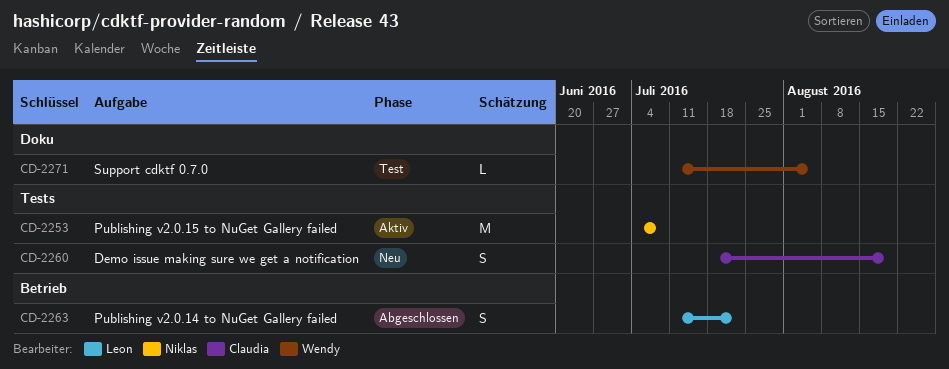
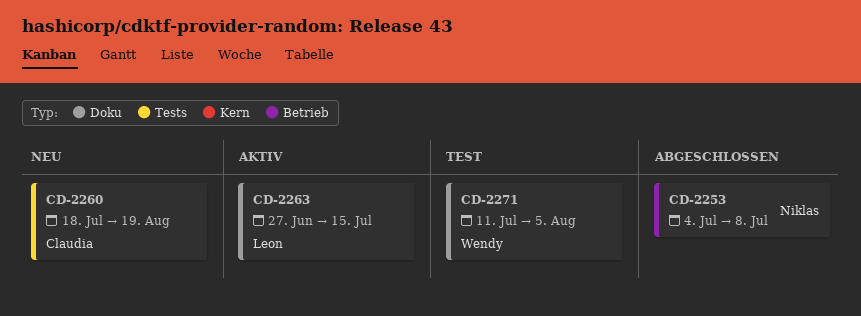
CD-2253, status: Aktiv -> Abgeschlossen
CD-2253, label: Tests -> Betrieb
CD-2263, status: Abgeschlossen -> Aktiv
CD-2263, label: Betrieb -> Doku
CD-2263, start: Jul 11 -> Jun 27
CD-2263, due: Jul 22 -> Jul 15

